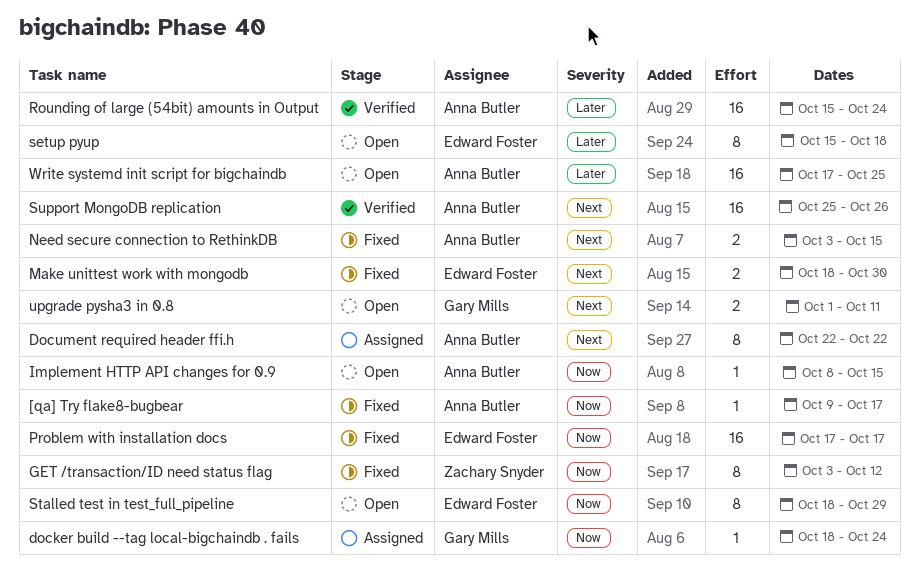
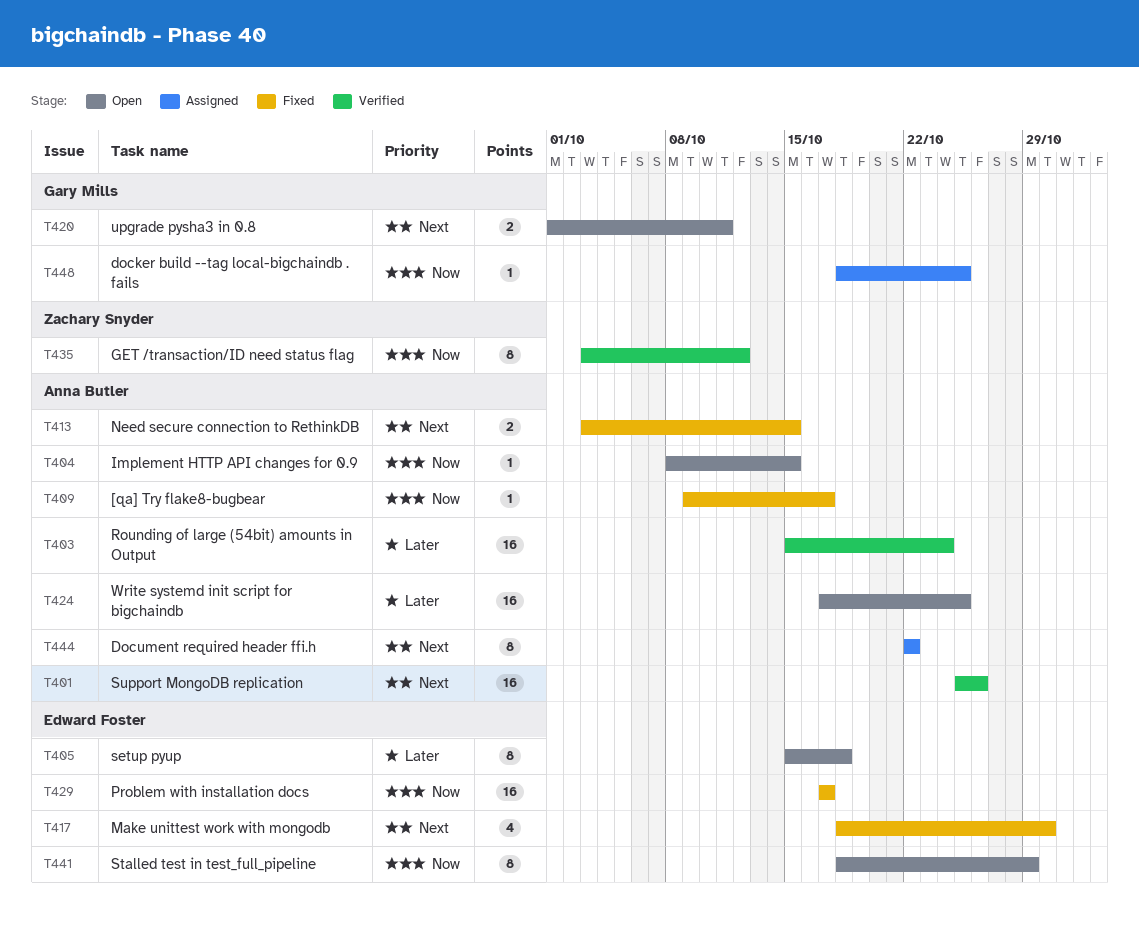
docker build --tag local-bigchaindb . fails, due: Oct 24 -> Oct 25
GET /transaction/ID need status flag, status: Fixed -> Verified
Make unittest work with mongodb, estimate: 2 -> 4

